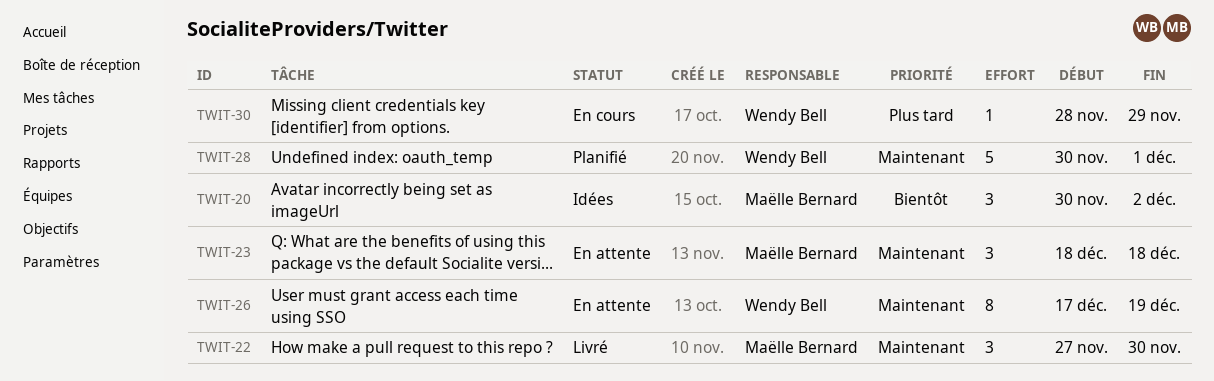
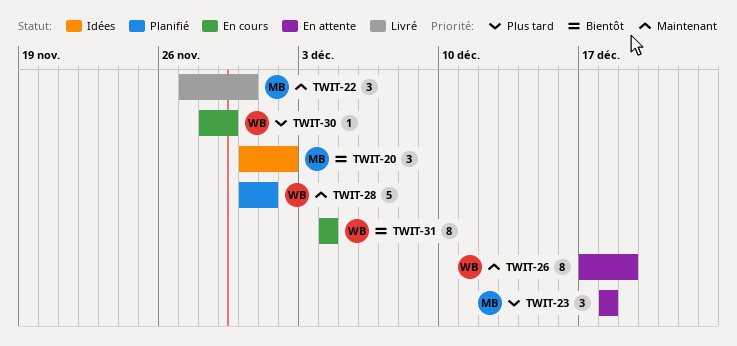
TWIT-23, priority: Maintenant -> Plus tard
TWIT-31: none -> present

